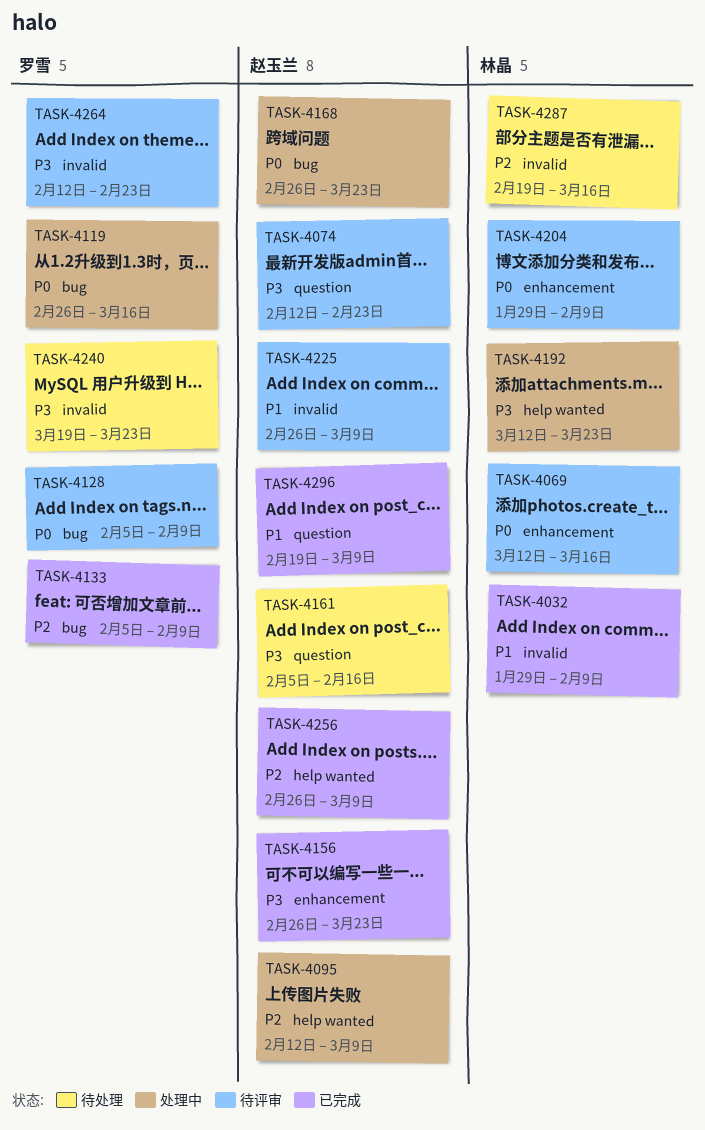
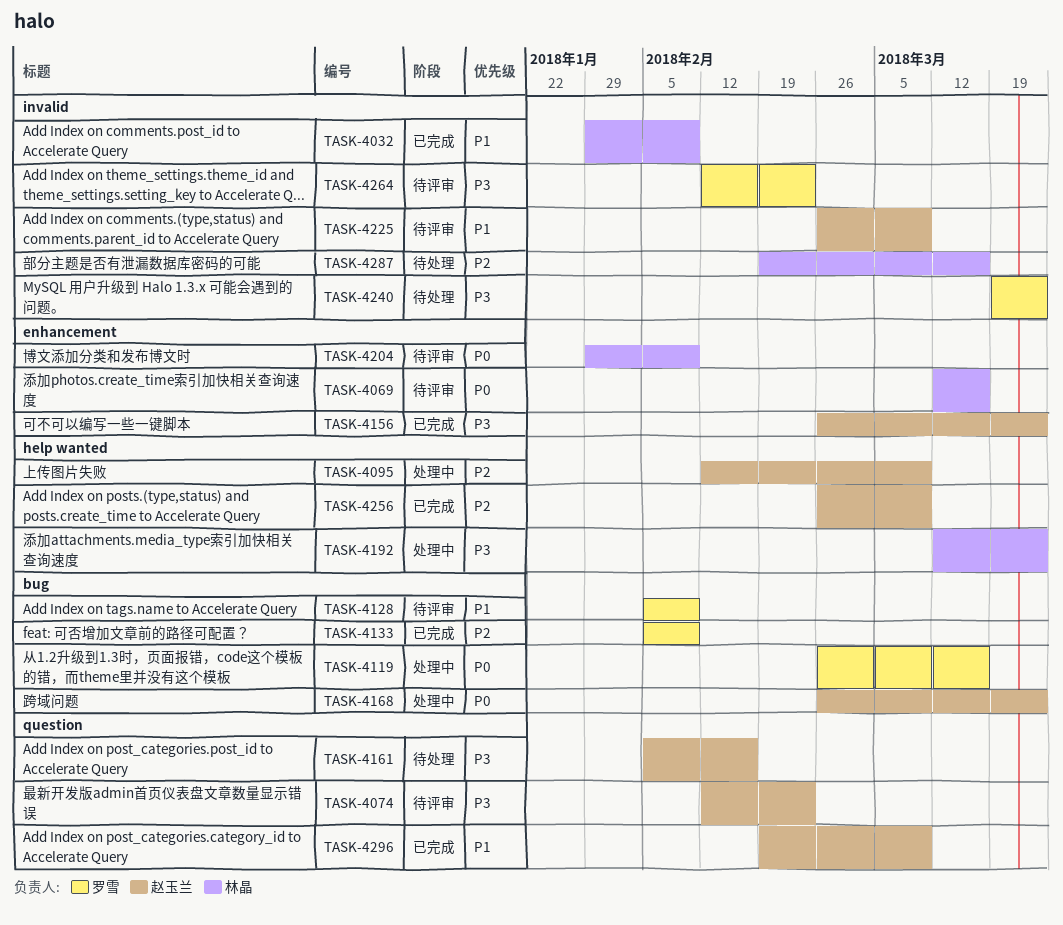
TASK-4128, priority: P0 -> P1

